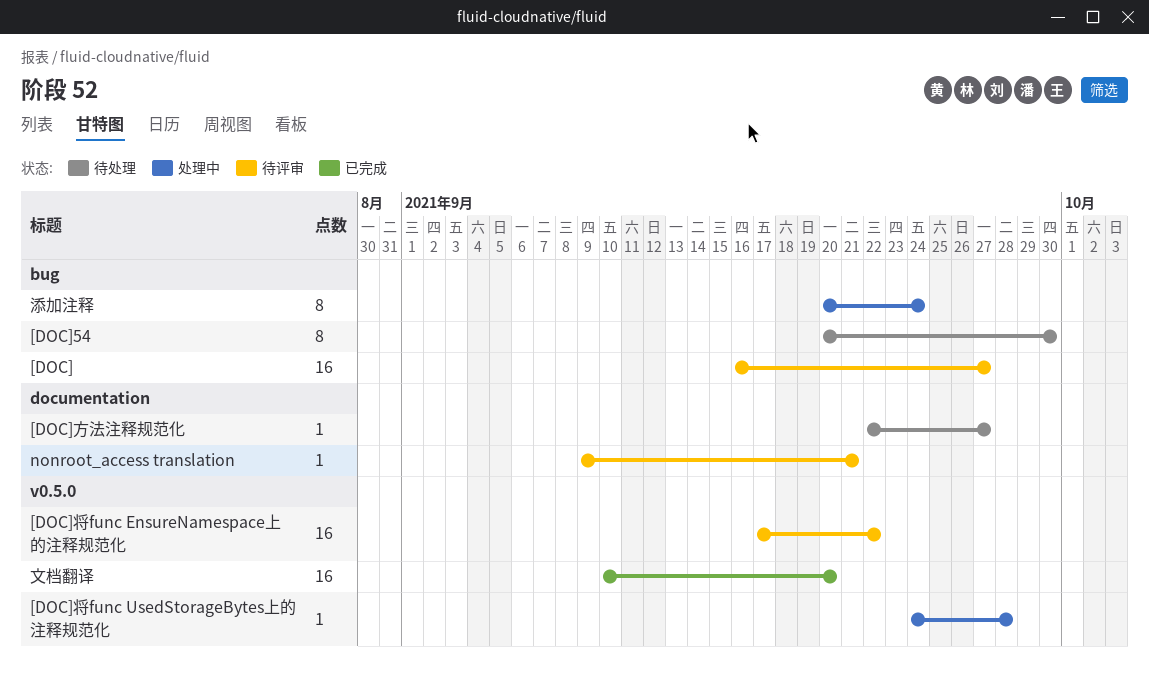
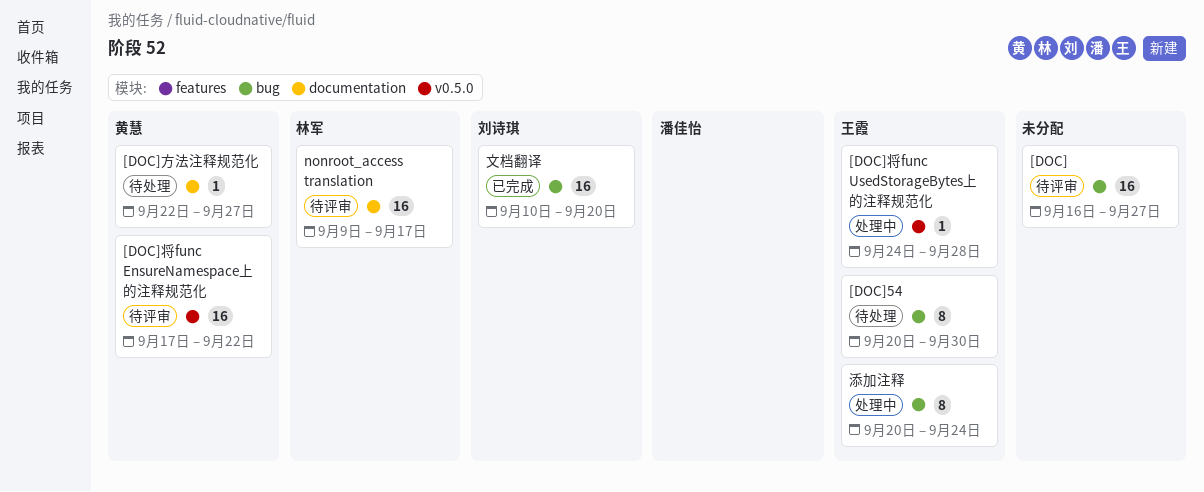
nonroot_access translation, estimate: 1 -> 16
nonroot_access translation, due: Sep 21 -> Sep 17
文档翻译, label: v0.5.0 -> bug

